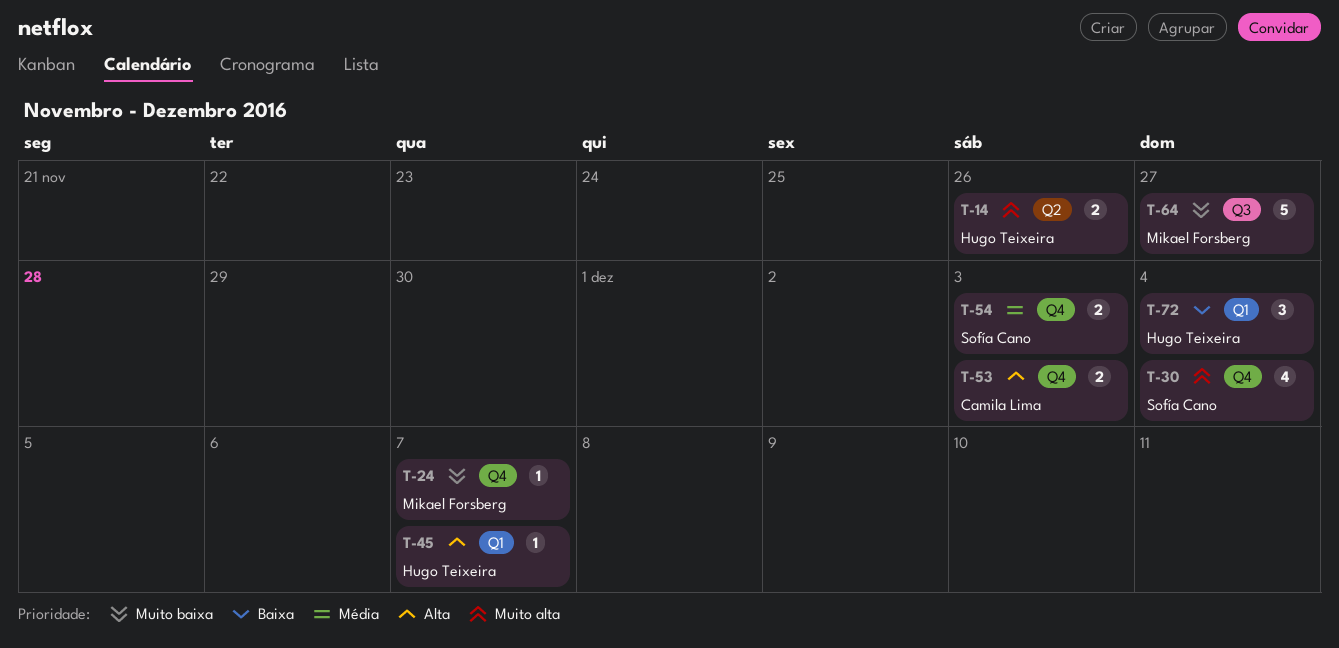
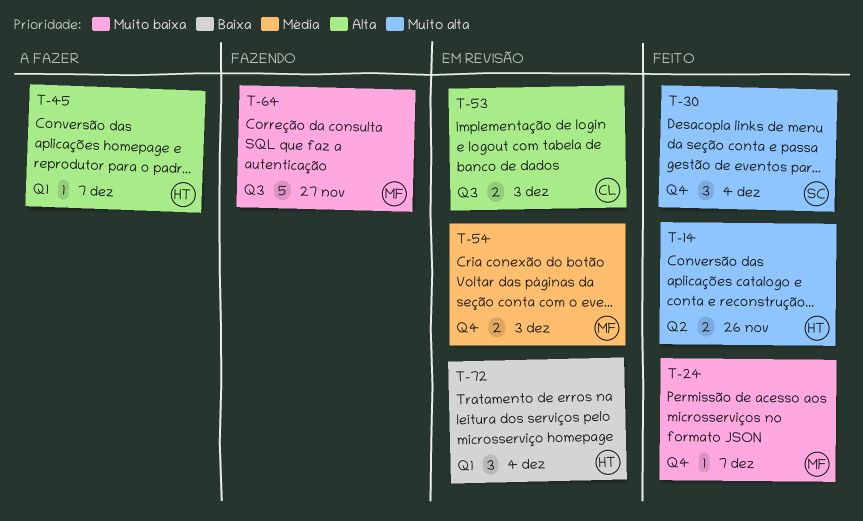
T-30, estimate: 4 -> 3
T-53, label: Q4 -> Q3
T-54, owner: Sofía Cano -> Mikael Forsberg

